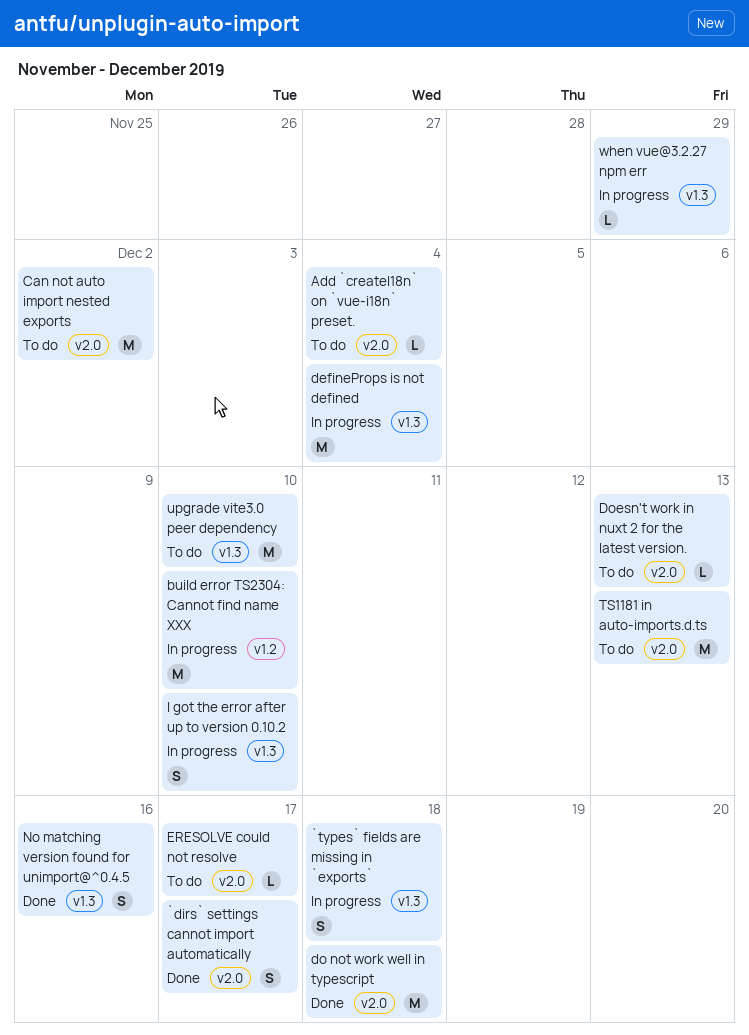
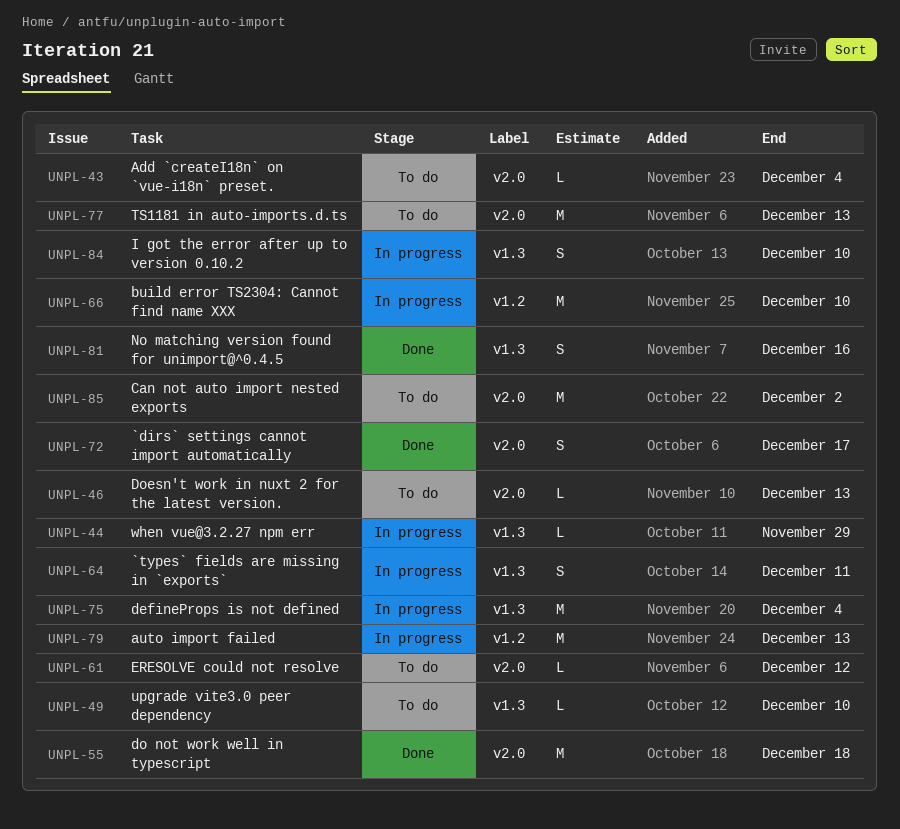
`types` fields are missing in `exports`, due: Dec 18 -> Dec 11
auto import failed: none -> present
ERESOLVE could not resolve, due: Dec 17 -> Dec 12
upgrade vite3.0 peer dependency, estimate: M -> L

